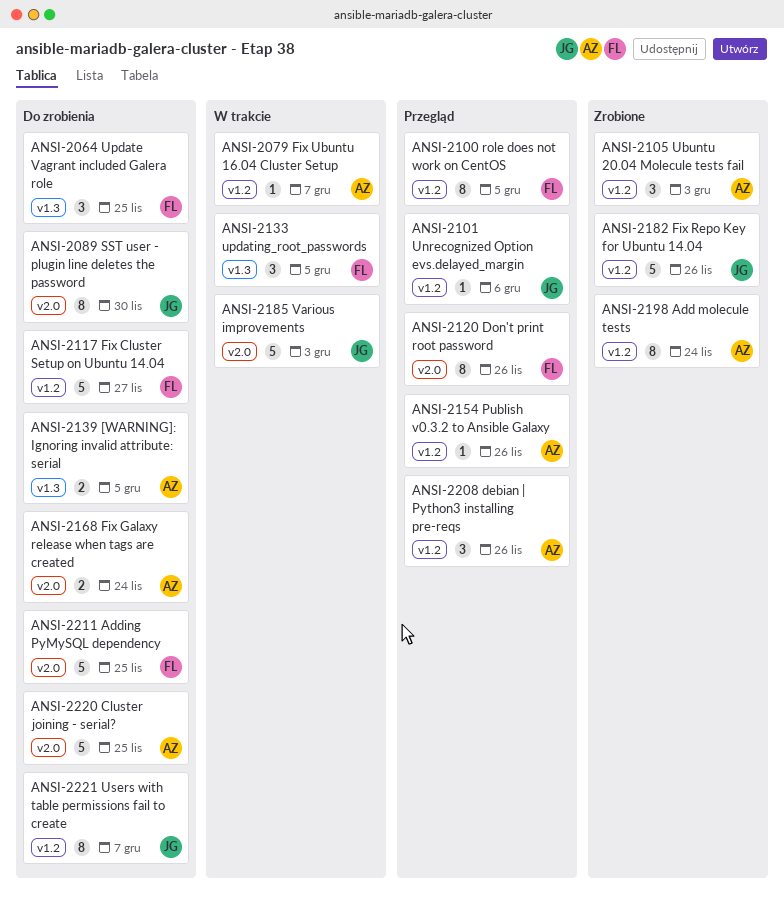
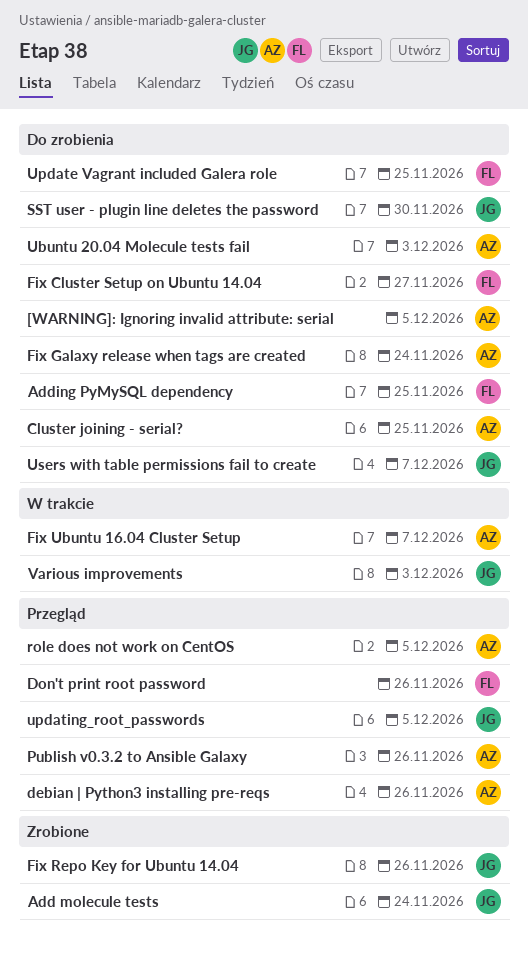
Add molecule tests, owner: AZ -> JG
role does not work on CentOS, owner: FL -> AZ
Ubuntu 20.04 Molecule tests fail, status: Zrobione -> Do zrobienia
Unrecognized Option evs.delayed_margin: present -> none
updating_root_passwords, status: W trakcie -> Przegląd
updating_root_passwords, owner: FL -> JG

